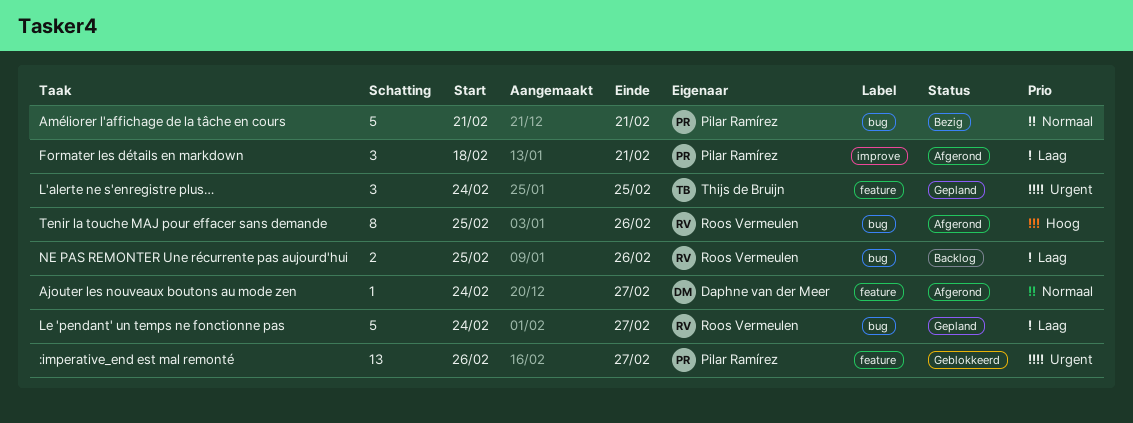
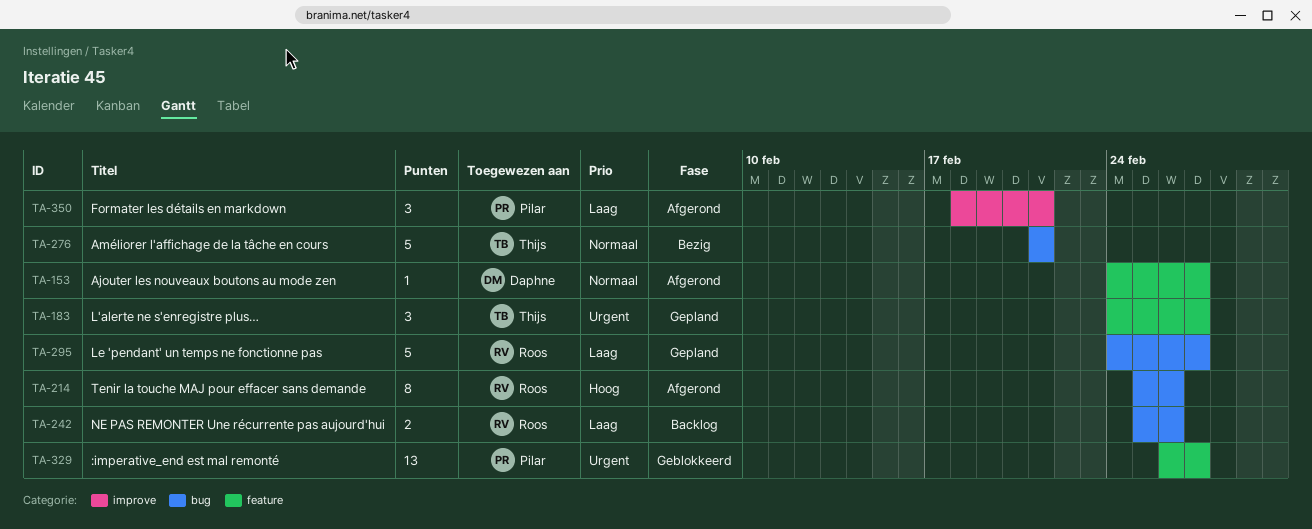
Améliorer l'affichage de la tâche en cours, owner: Pilar Ramírez -> Thijs de Bruijn
L'alerte ne s'enregistre plus…, due: Feb 25 -> Feb 27

